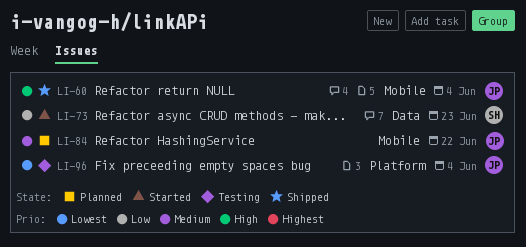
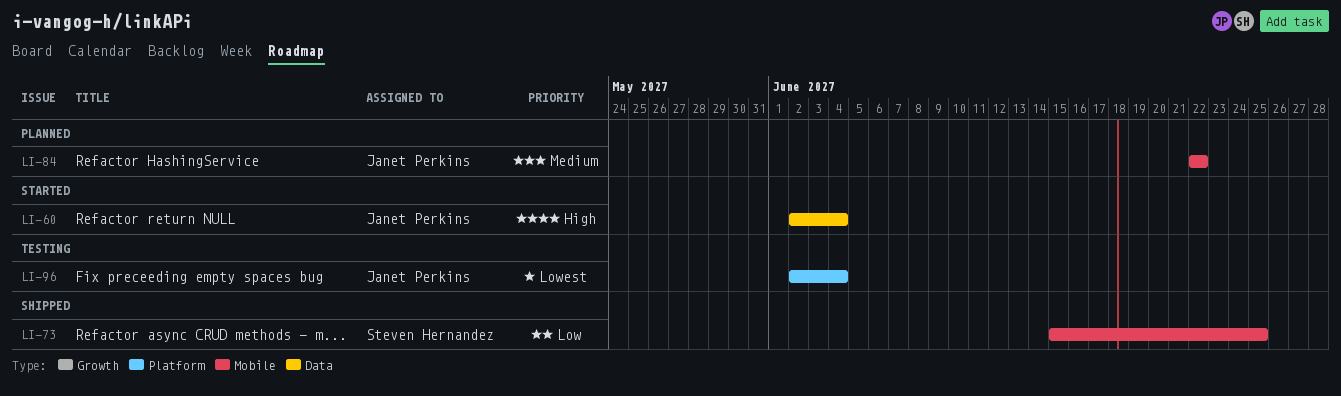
LI-60, status: Shipped -> Started
LI-60, label: Mobile -> Data
LI-73, status: Started -> Shipped
LI-73, label: Data -> Mobile
LI-73, due: Jun 23 -> Jun 25

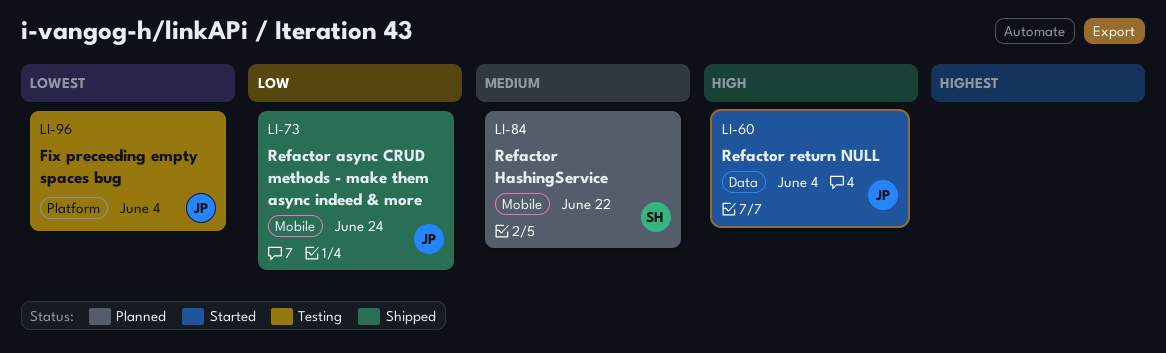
LI-73, owner: Steven Hernandez -> Janet Perkins
LI-73, due: Jun 25 -> Jun 24
LI-84, owner: Janet Perkins -> Steven Hernandez

